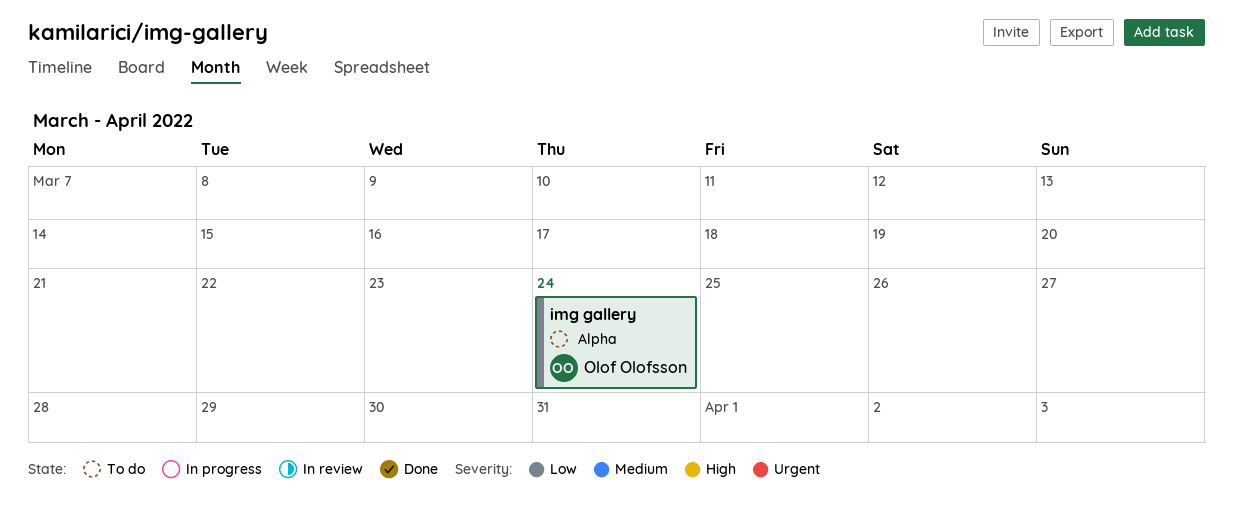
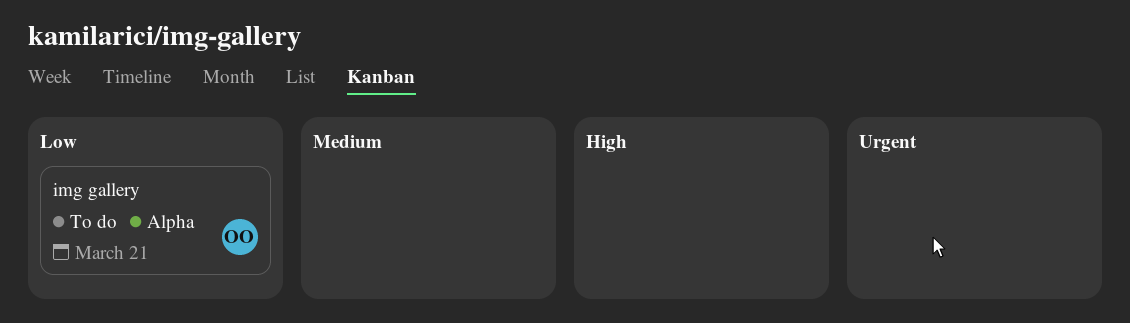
img gallery, due: Mar 24 -> Mar 21

